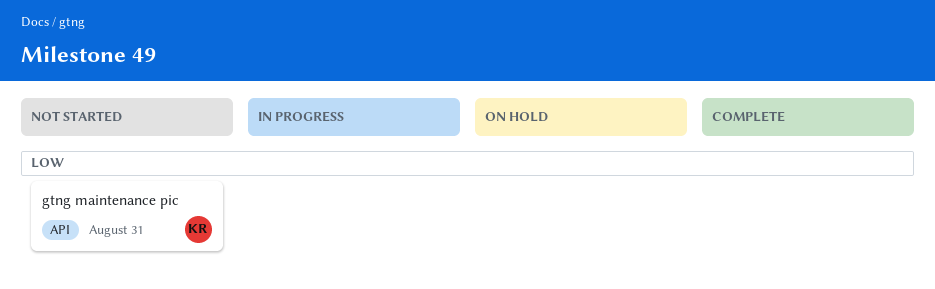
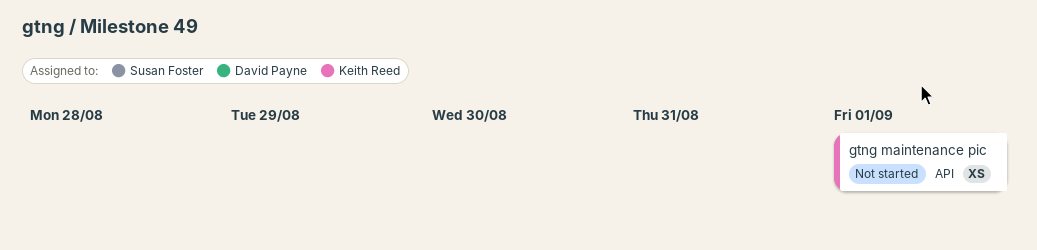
gtng maintenance pic, due: Aug 31 -> Sep 1

